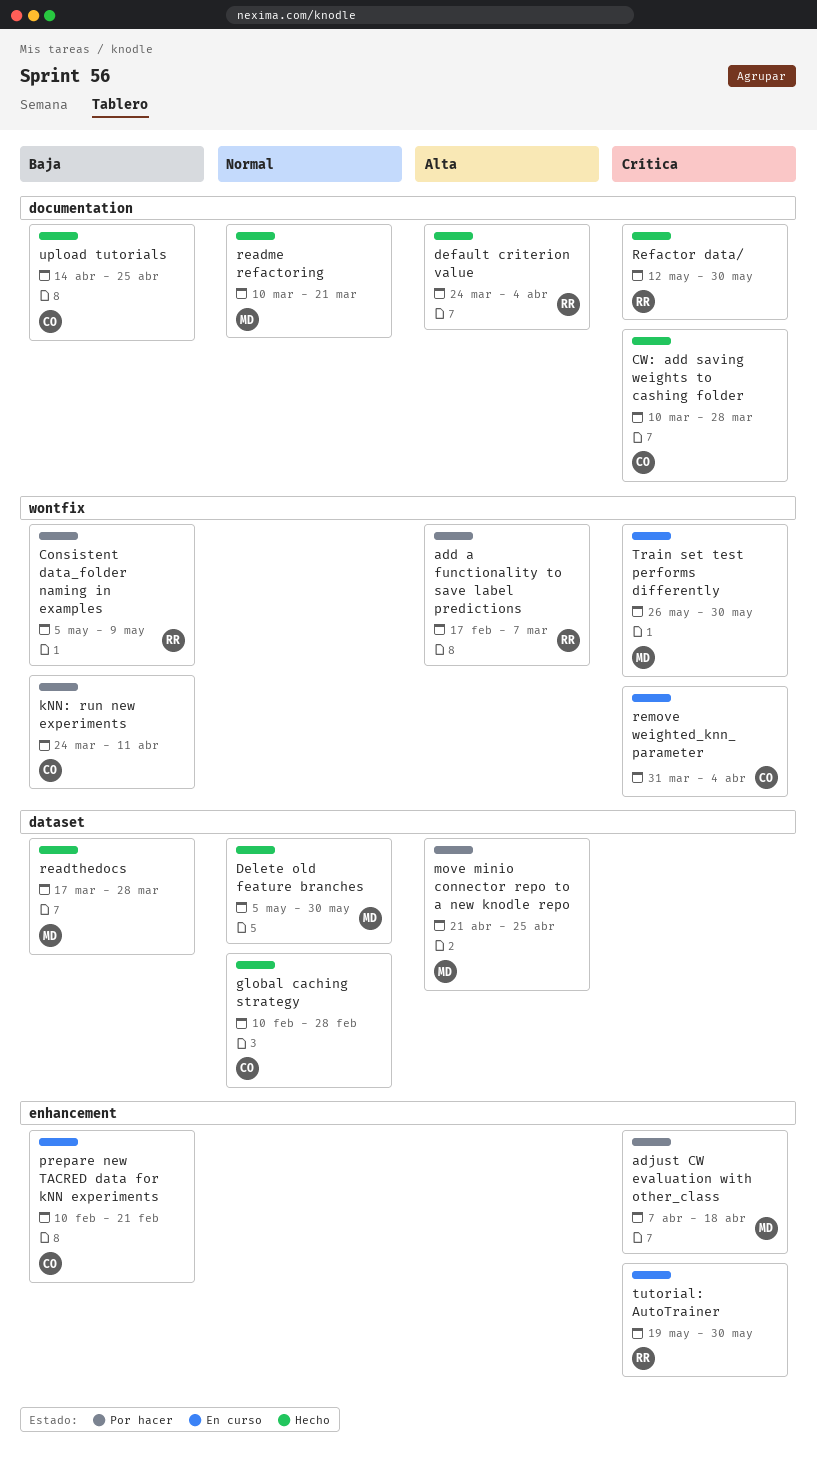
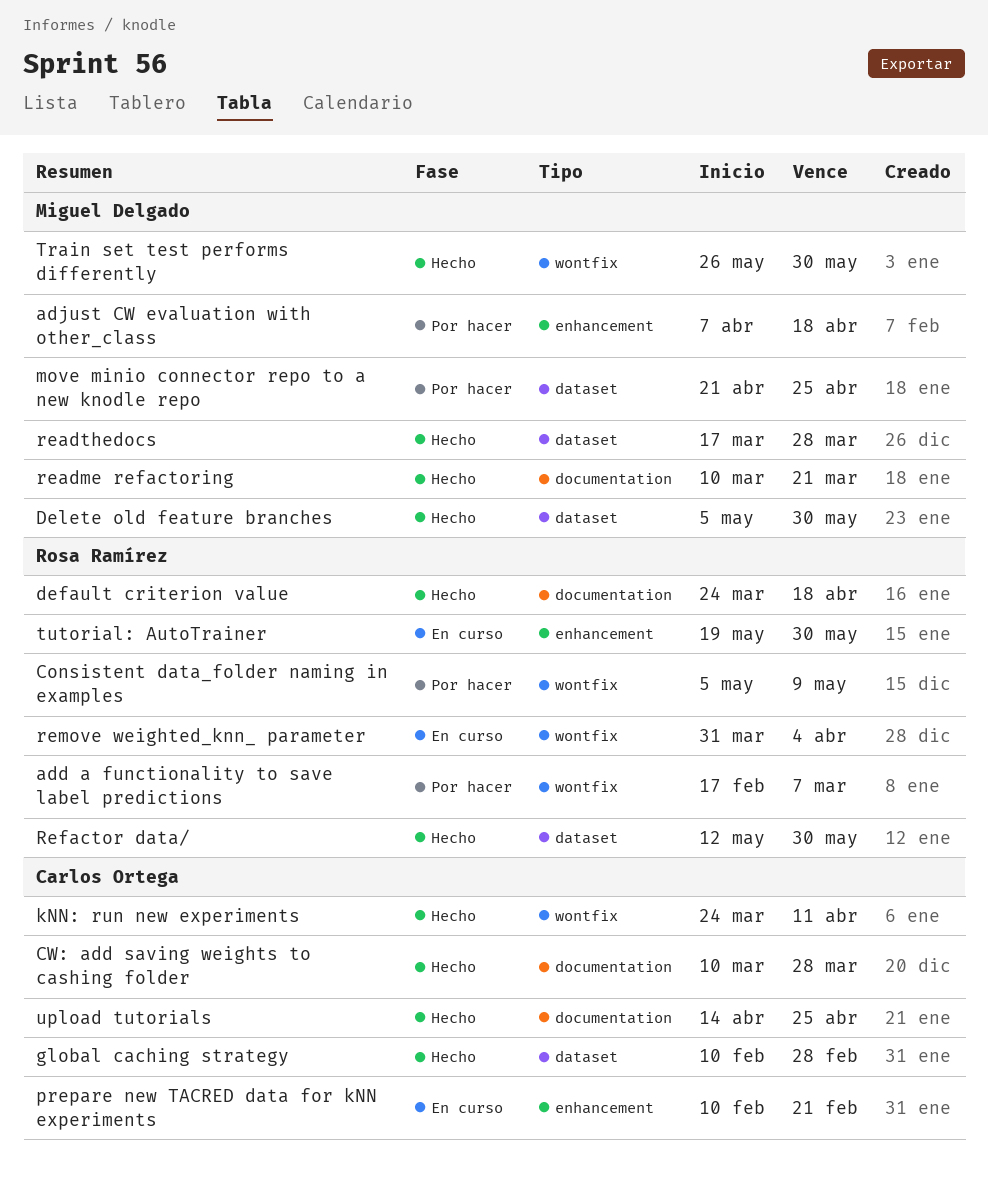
default criterion value, due: Apr 4 -> Apr 18
kNN: run new experiments, status: Por hacer -> Hecho
Refactor data/, label: documentation -> dataset
remove weighted_knn_ parameter, owner: Carlos Ortega -> Rosa Ramírez
Train set test performs differently, status: En curso -> Hecho

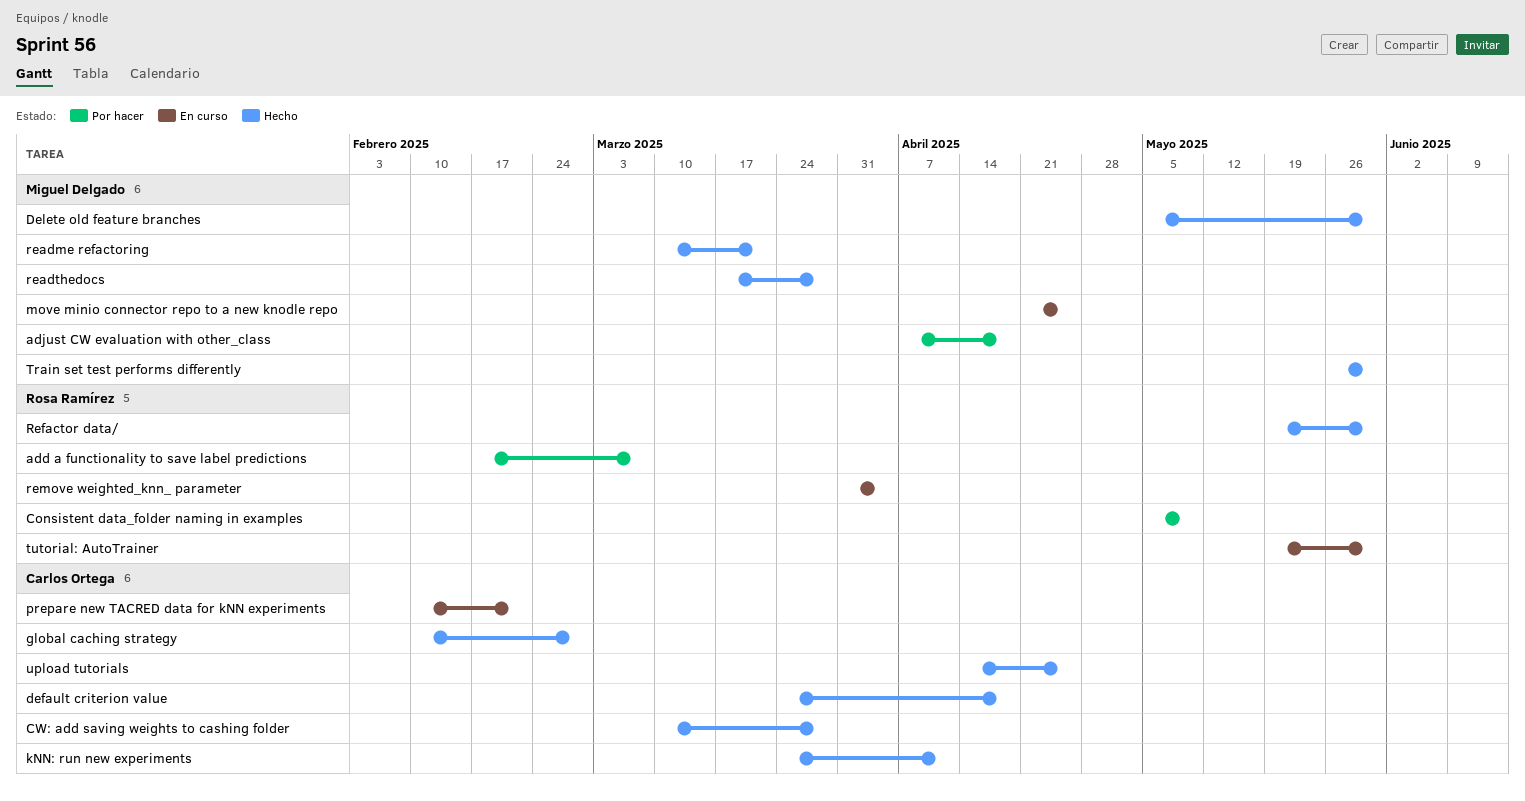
default criterion value, owner: Rosa Ramírez -> Carlos Ortega
move minio connector repo to a new knodle repo, status: Por hacer -> En curso
Refactor data/, start: May 12 -> May 19

